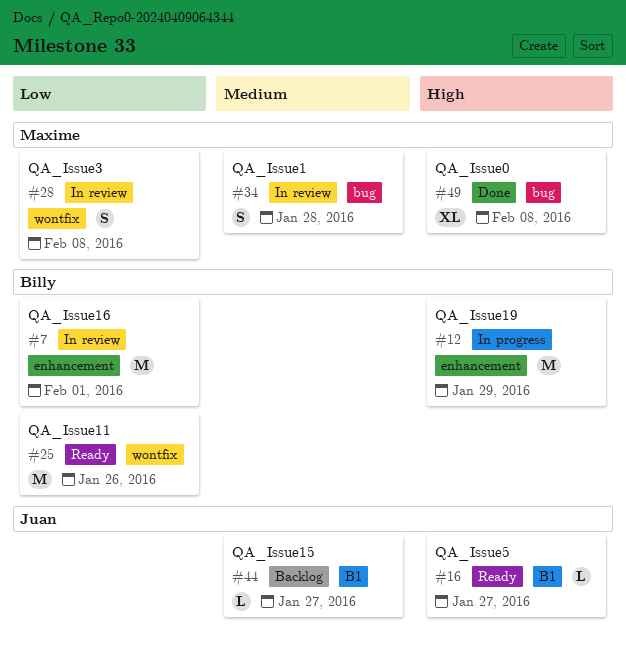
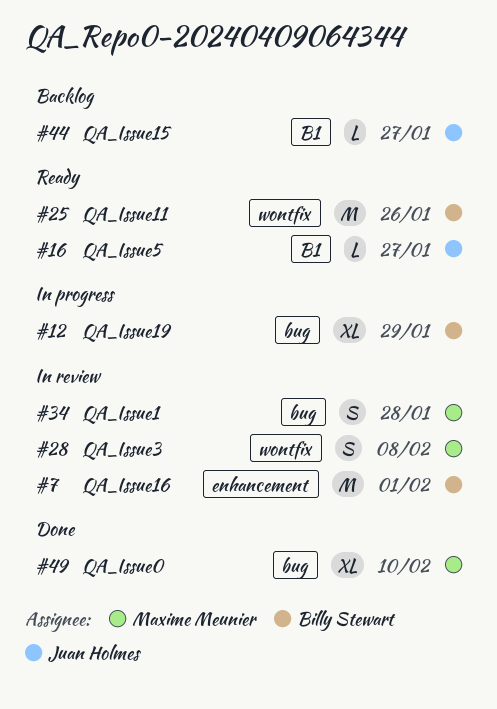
#12, label: enhancement -> bug
#12, estimate: M -> XL
#49, due: Feb 8 -> Feb 10

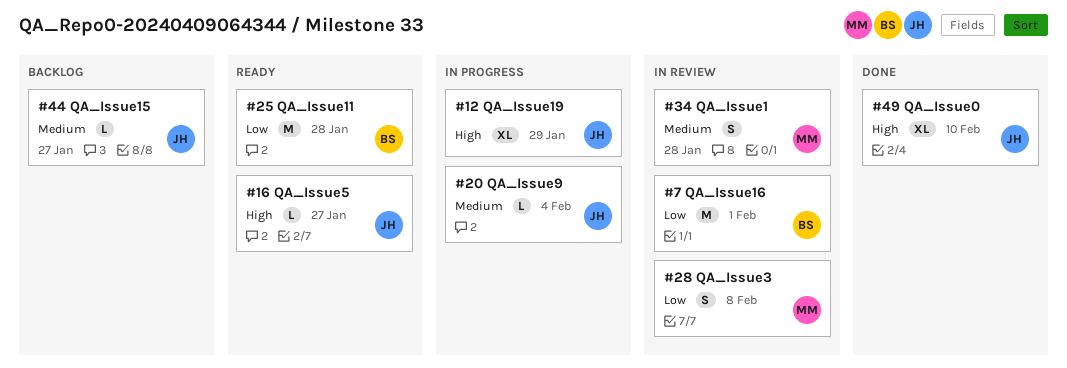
#12, owner: Billy Stewart -> Juan Holmes
#20: none -> present
#25, due: Jan 26 -> Jan 28
#49, owner: Maxime Meunier -> Juan Holmes

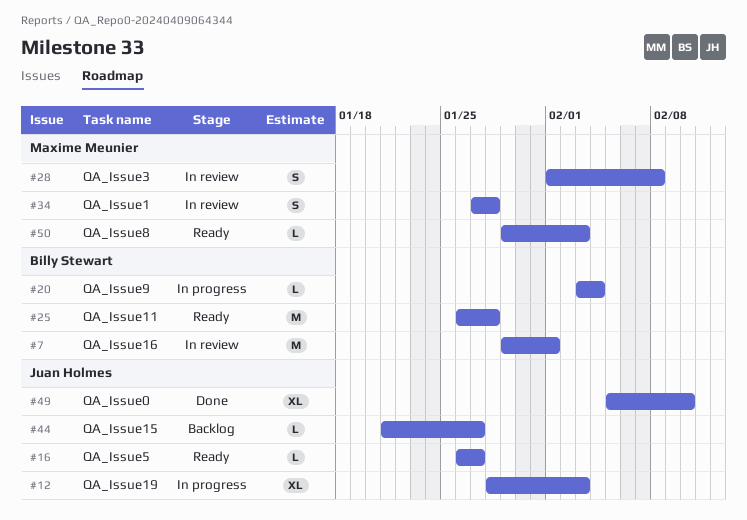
#12, due: Jan 29 -> Feb 3
#20, owner: Juan Holmes -> Billy Stewart
#50: none -> present

